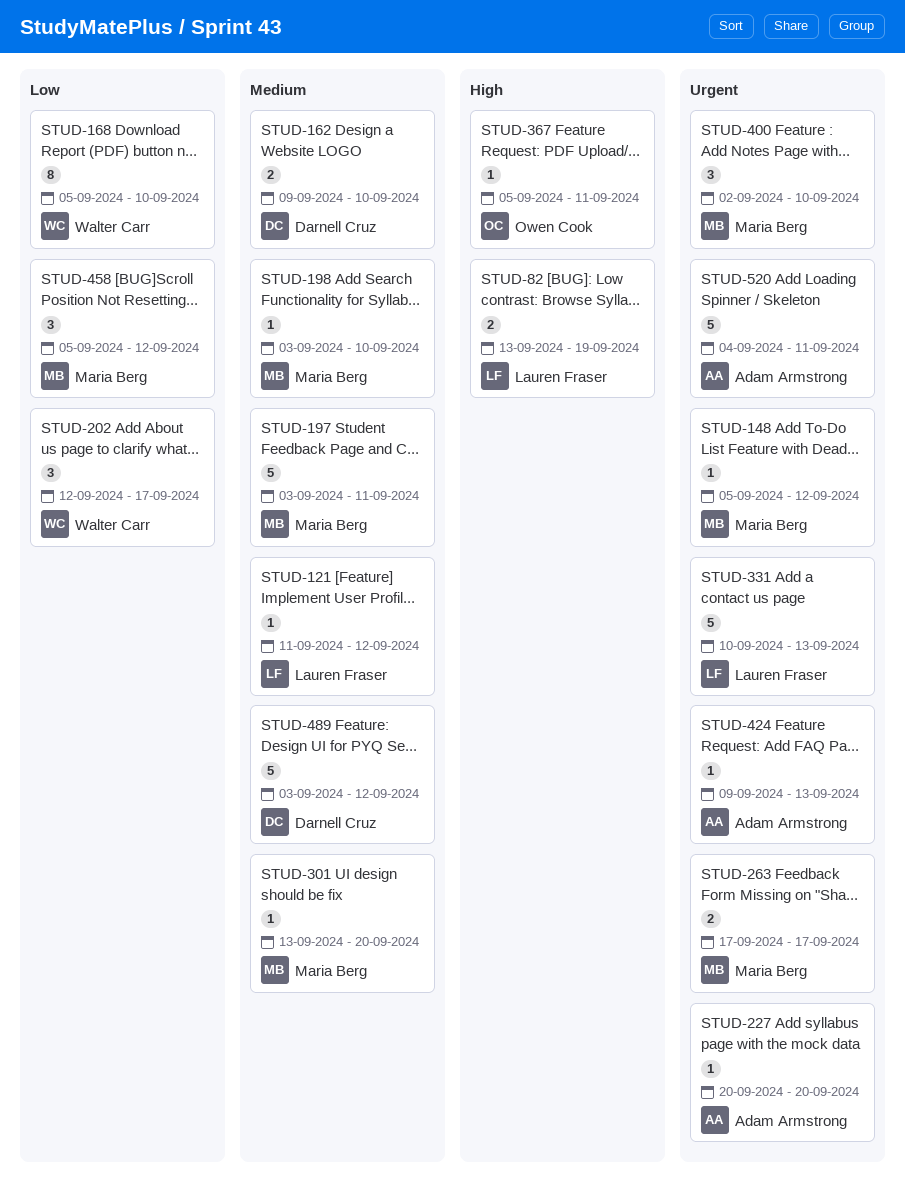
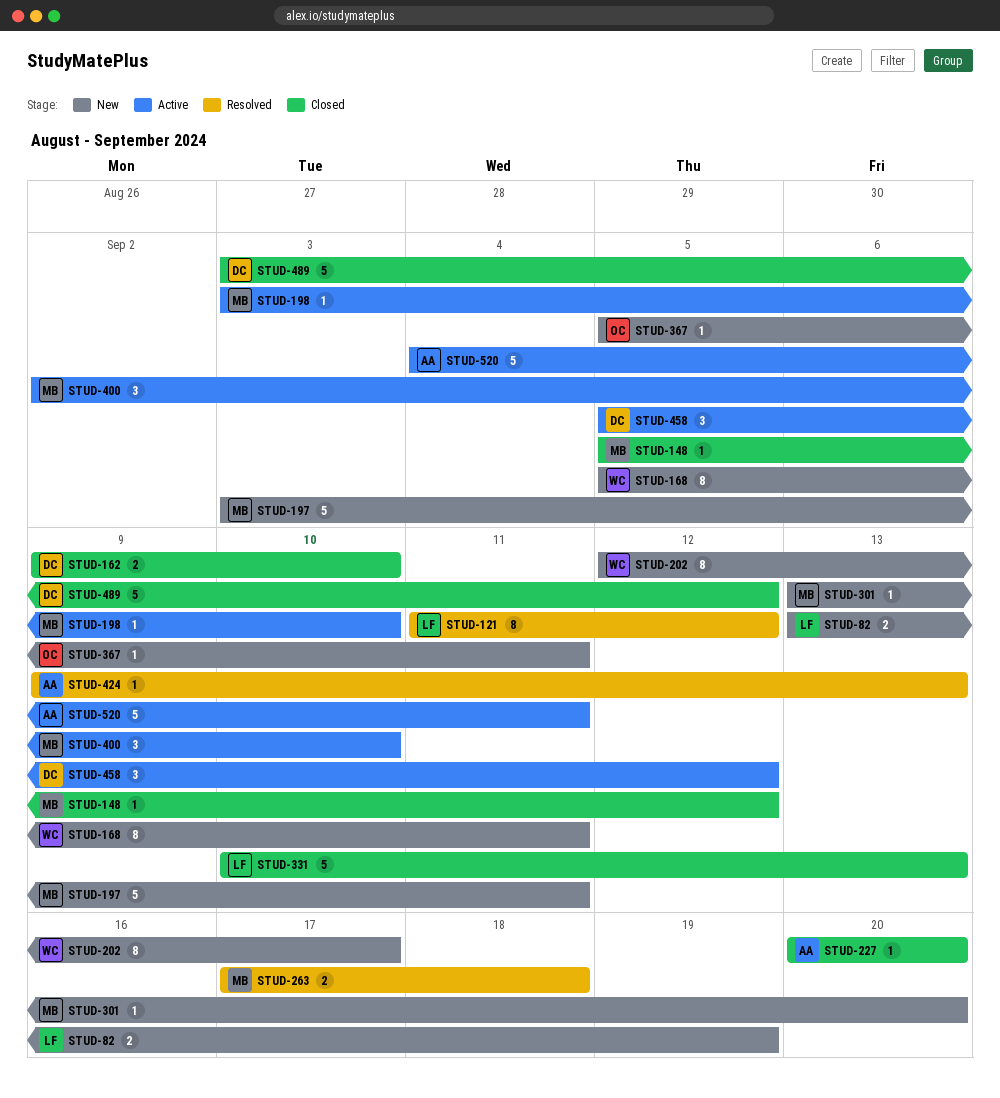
STUD-121, estimate: 1 -> 8
STUD-168, due: Sep 10 -> Sep 11
STUD-202, estimate: 3 -> 8
STUD-263, due: Sep 17 -> Sep 18
STUD-458, owner: Maria Berg -> Darnell Cruz

